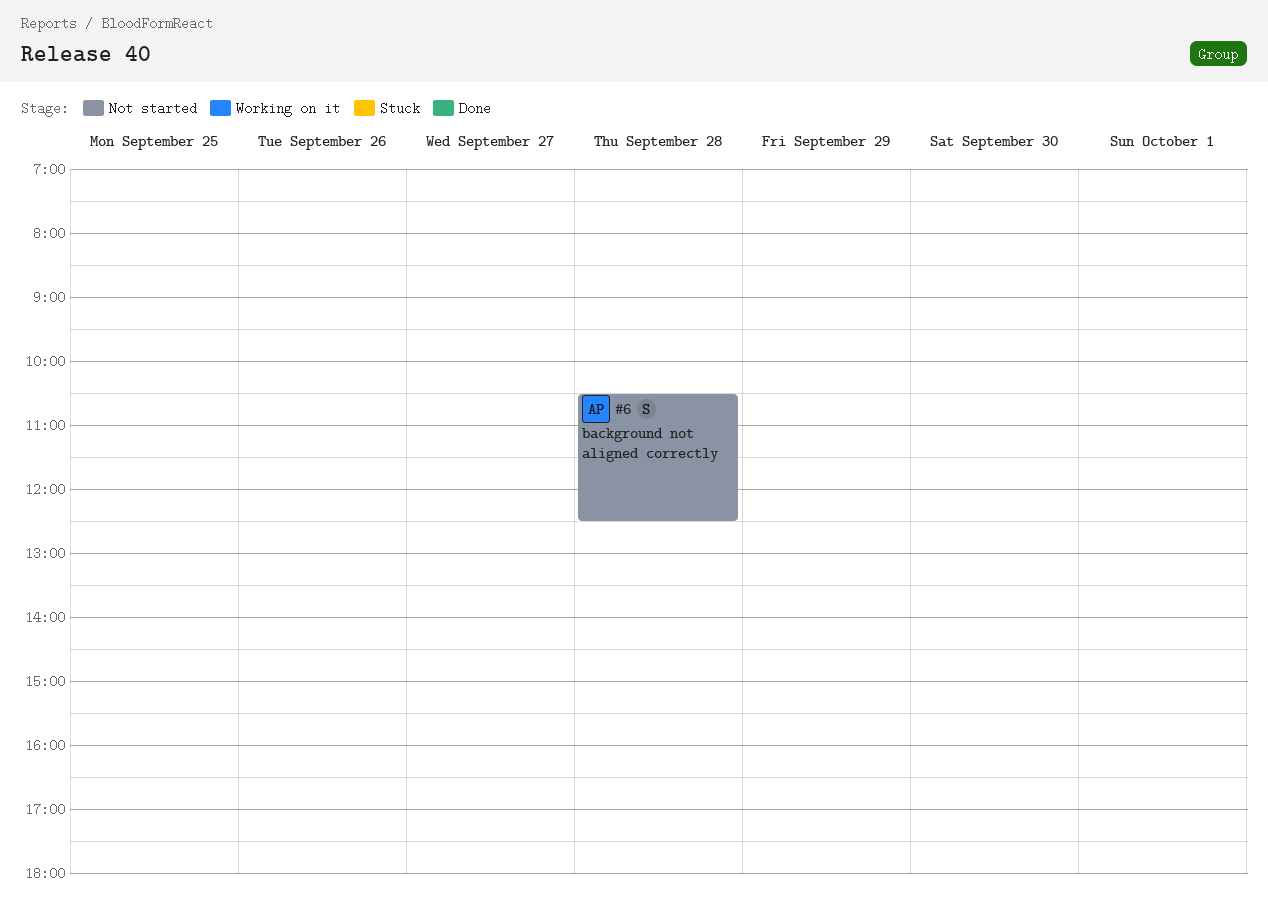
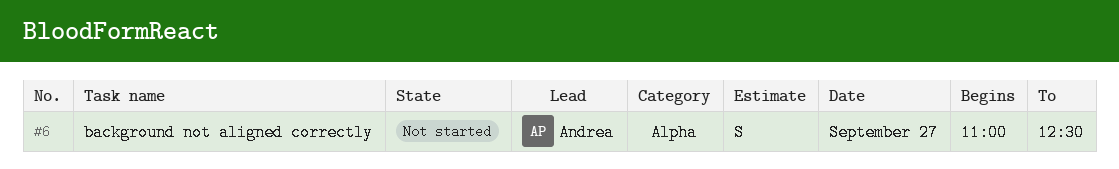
#6, day: Sep 28 -> Sep 27
#6, begins: 10:30 -> 11:00

